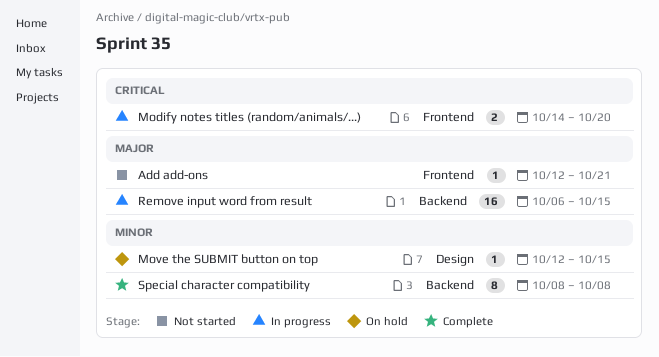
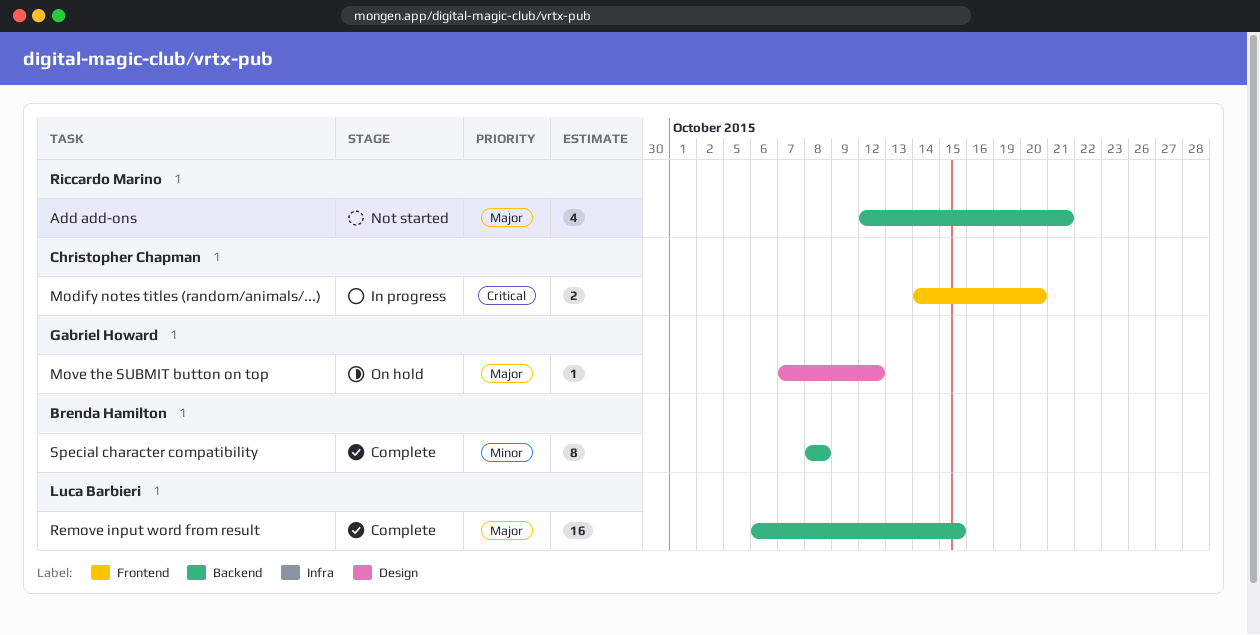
Add add-ons, label: Frontend -> Backend
Add add-ons, estimate: 1 -> 4
Move the SUBMIT button on top, priority: Minor -> Major
Move the SUBMIT button on top, start: Oct 12 -> Oct 7
Move the SUBMIT button on top, due: Oct 15 -> Oct 12
Remove input word from result, status: In progress -> Complete

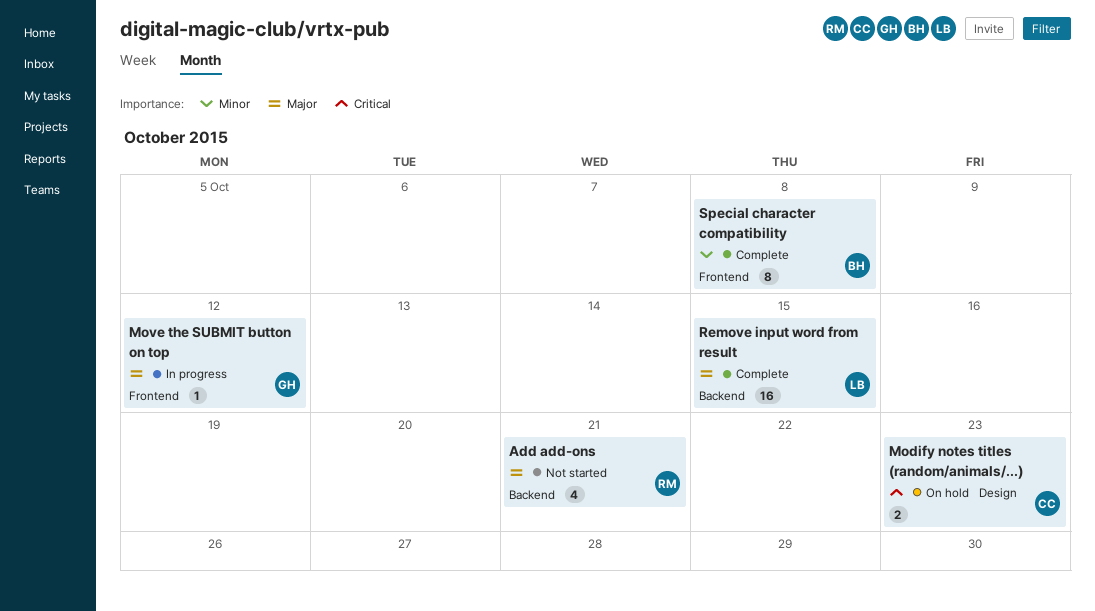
Modify notes titles (random/animals/...), status: In progress -> On hold
Modify notes titles (random/animals/...), label: Frontend -> Design
Modify notes titles (random/animals/...), due: Oct 20 -> Oct 23
Move the SUBMIT button on top, status: On hold -> In progress
Move the SUBMIT button on top, label: Design -> Frontend
Special character compatibility, label: Backend -> Frontend

